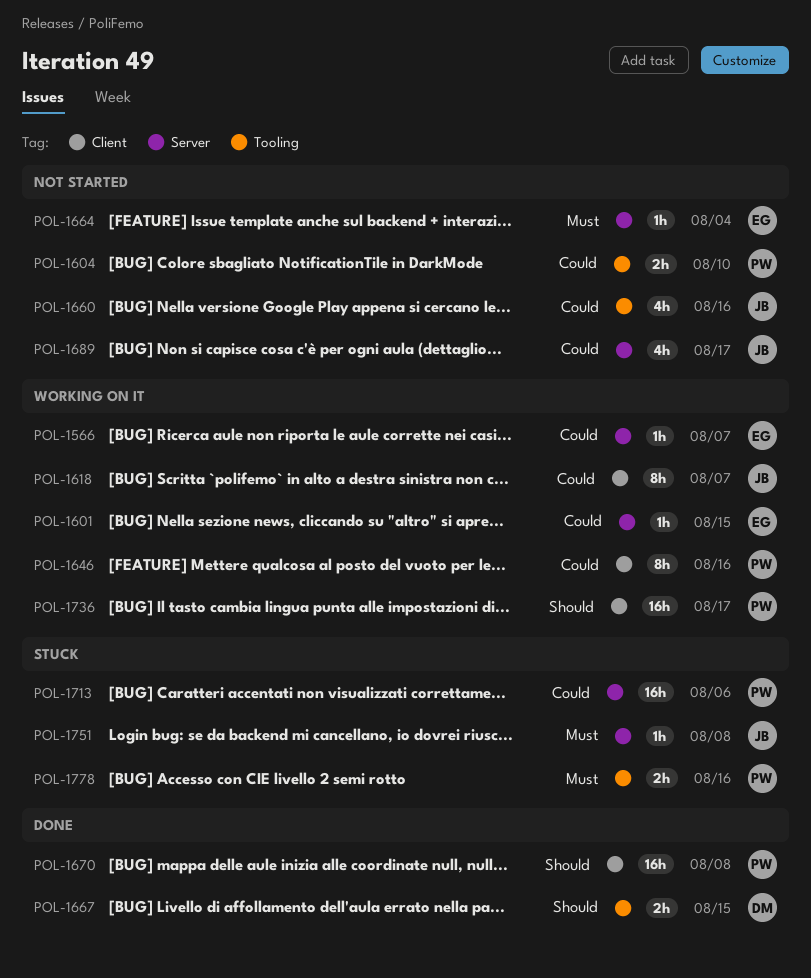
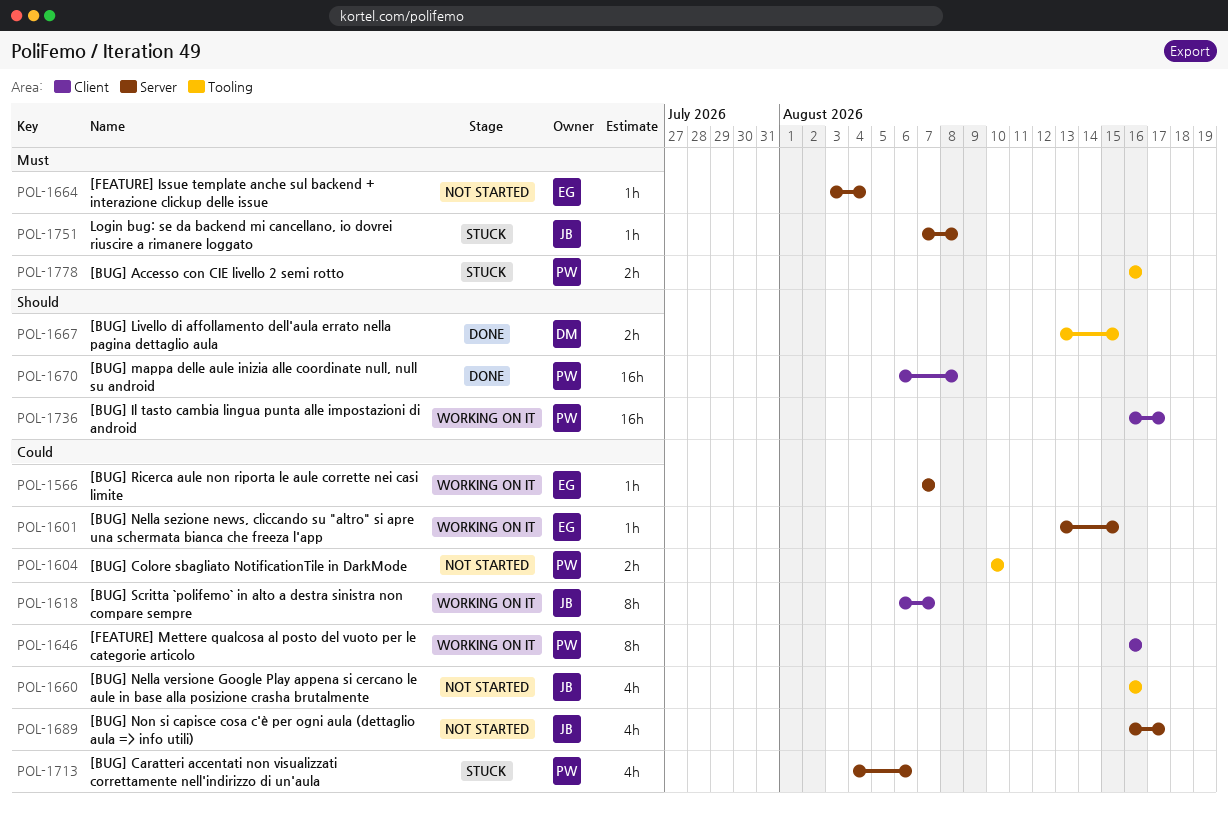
POL-1713, estimate: 16h -> 4h

